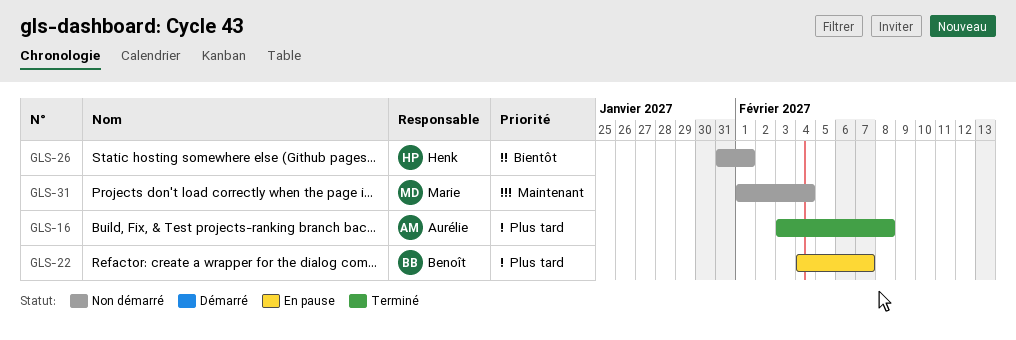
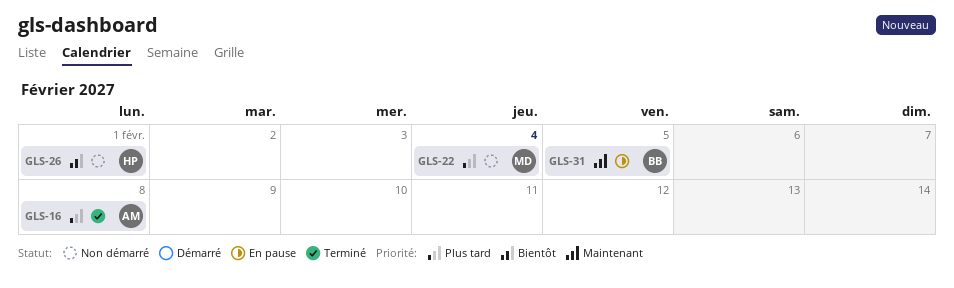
GLS-22, status: En pause -> Non démarré
GLS-22, owner: Benoît -> Marie
GLS-22, due: Feb 7 -> Feb 4
GLS-31, status: Non démarré -> En pause
GLS-31, owner: Marie -> Benoît
GLS-31, due: Feb 4 -> Feb 5

